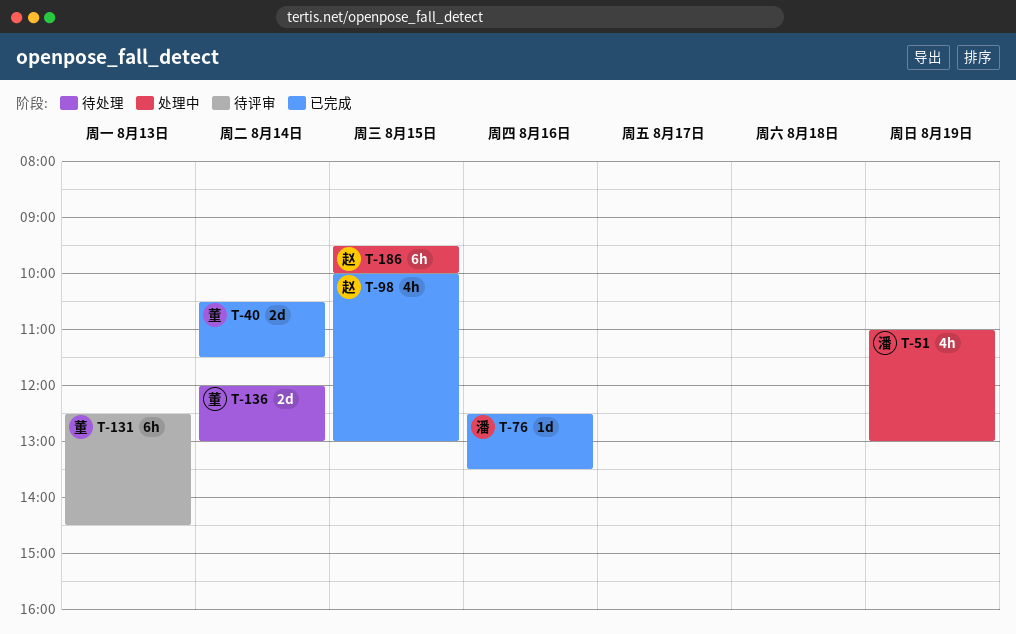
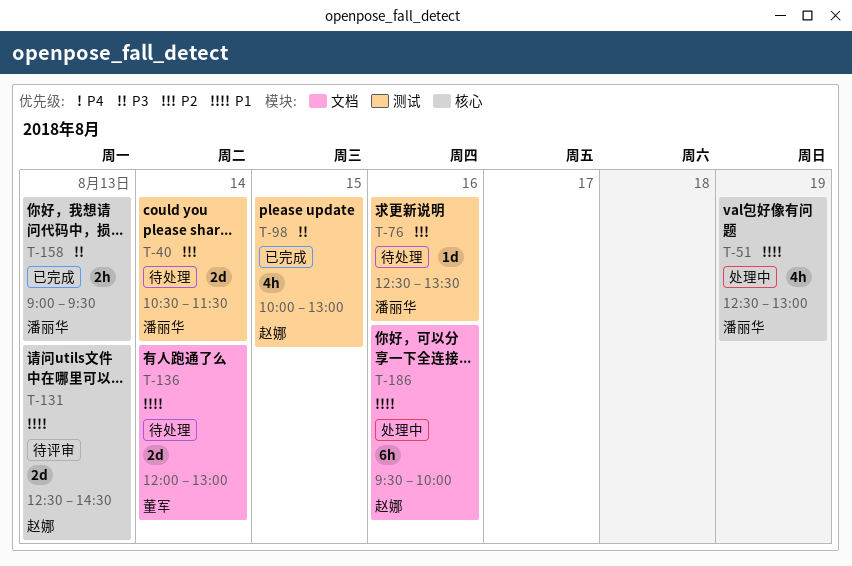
T-40, status: 已完成 -> 待处理
T-40, owner: 董军 -> 潘丽华
T-51, begins: 11:00 -> 12:30
T-76, status: 已完成 -> 待处理
T-131, owner: 董军 -> 赵娜
T-131, estimate: 6h -> 2d
T-158: none -> present
T-186, day: Aug 15 -> Aug 16

